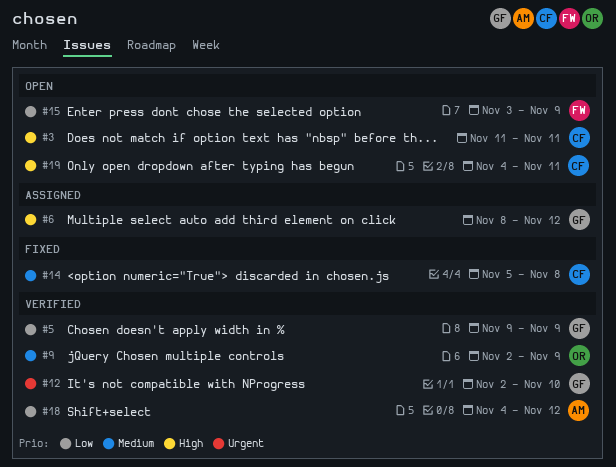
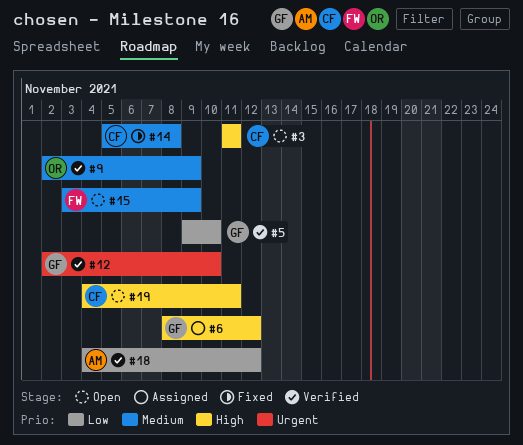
#5, due: Nov 9 -> Nov 10
#15, priority: Low -> Medium

